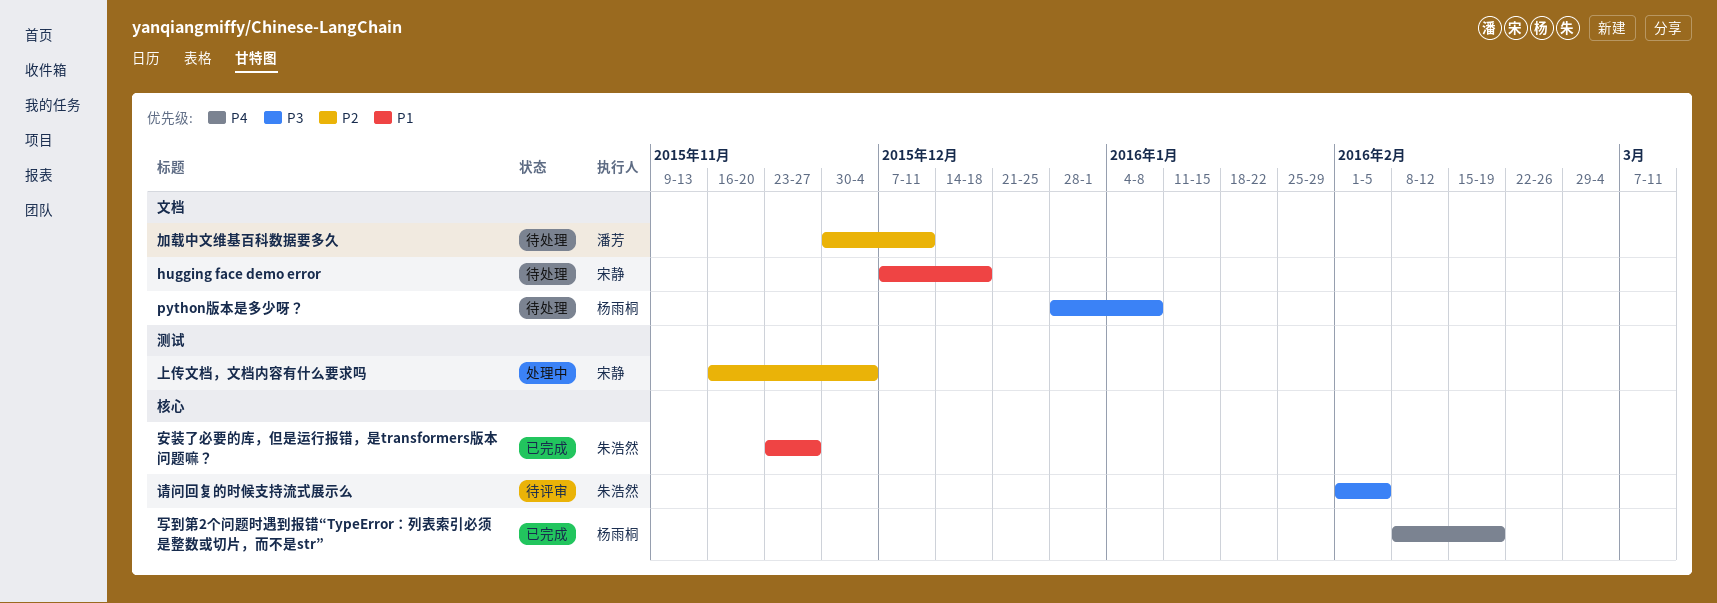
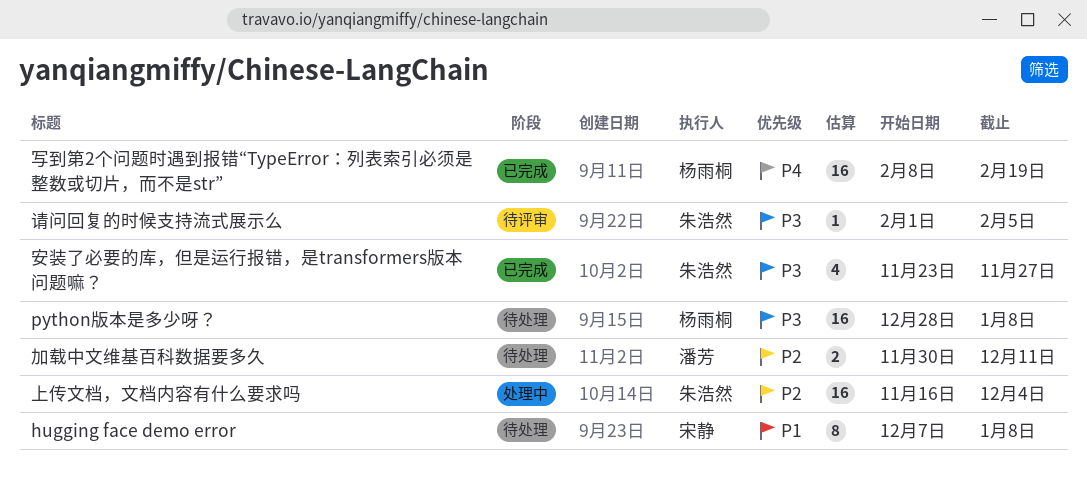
hugging face demo error, due: Dec 18 -> Jan 8
上传文档，文档内容有什么要求吗, owner: 宋静 -> 朱浩然
安装了必要的库，但是运行报错，是transformers版本问题嘛？, priority: P1 -> P3

